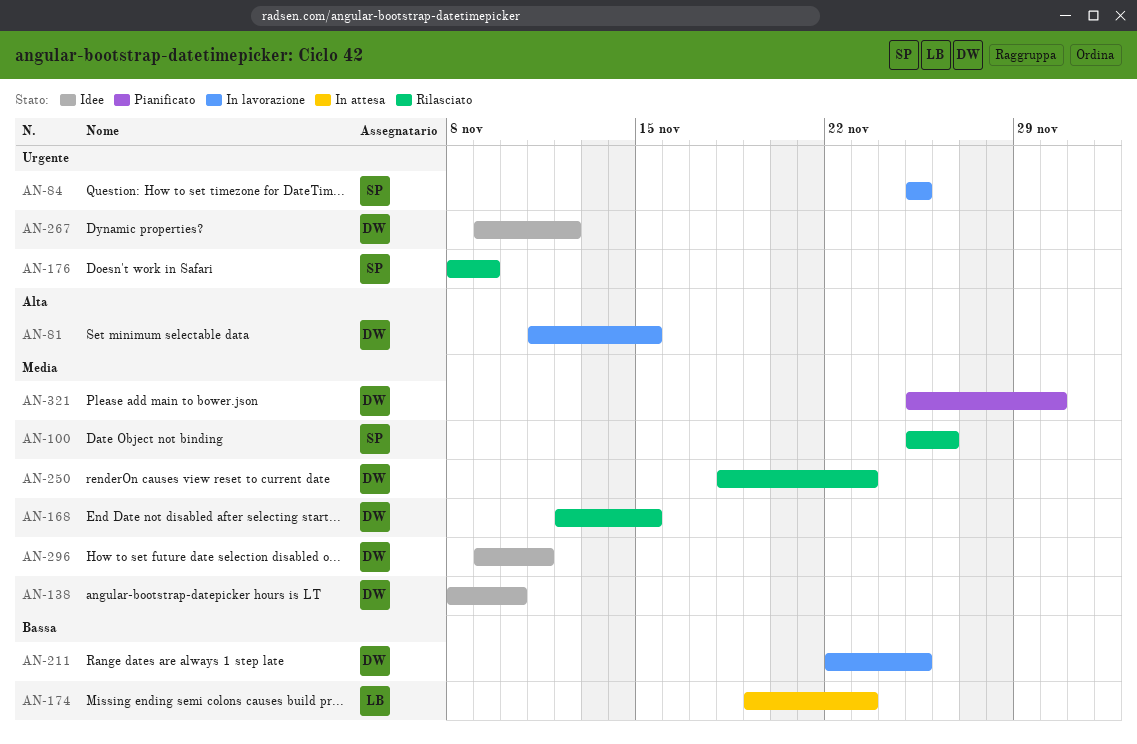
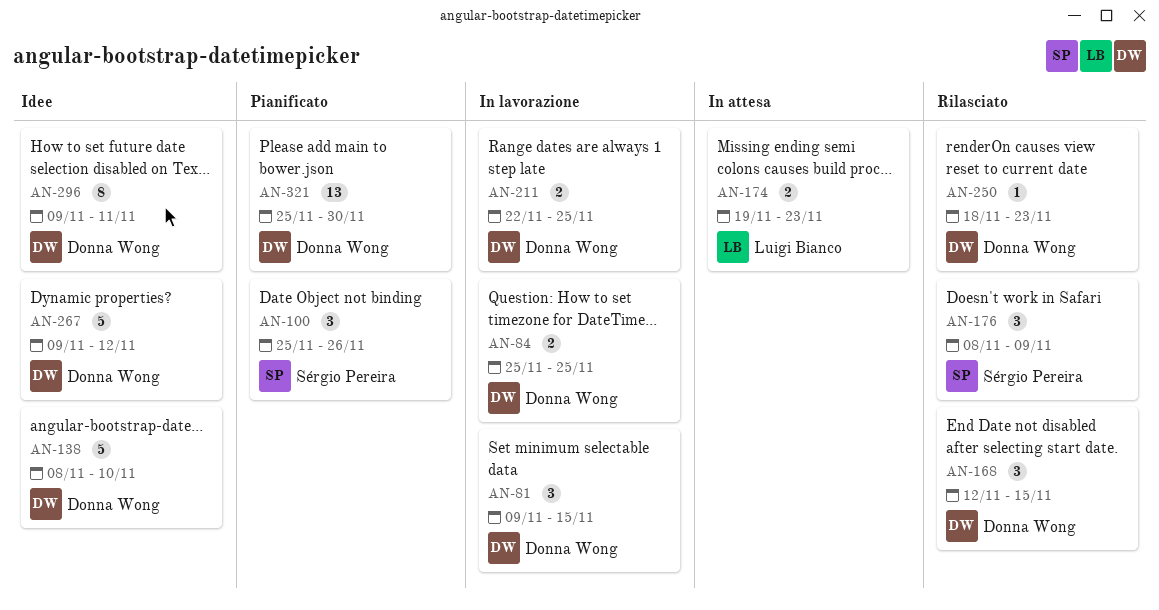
AN-81, start: Nov 11 -> Nov 9
AN-84, owner: Sérgio Pereira -> Donna Wong
AN-100, status: Rilasciato -> Pianificato

